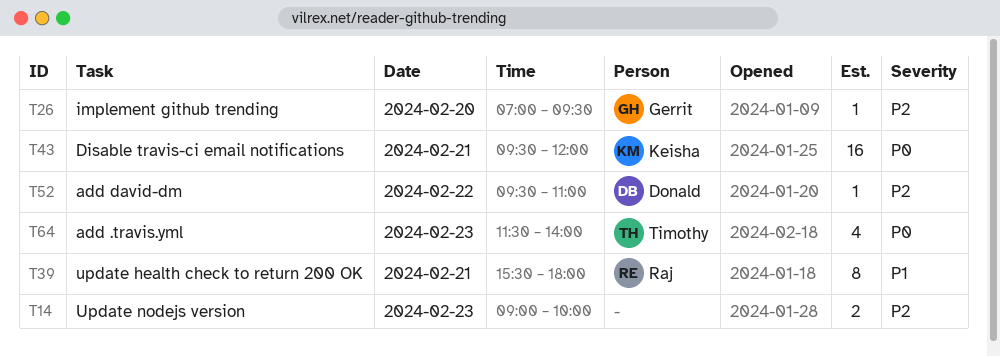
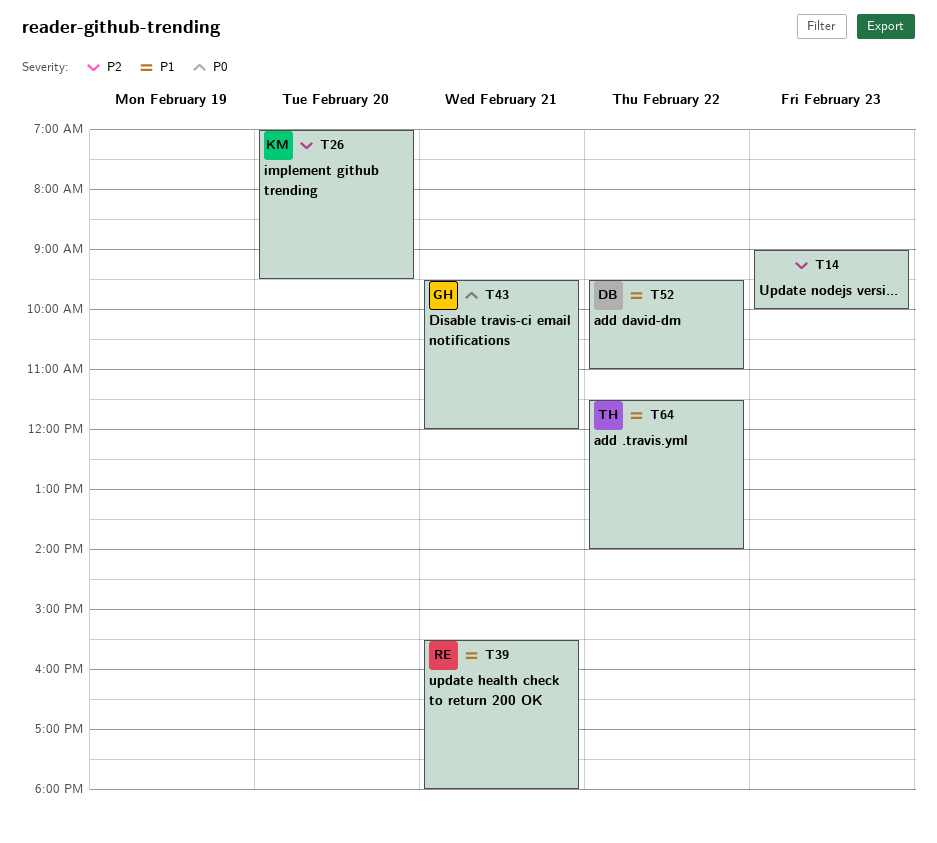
T26, owner: Gerrit -> Keisha
T43, owner: Keisha -> Gerrit
T52, priority: P2 -> P1
T64, priority: P0 -> P1
T64, day: Feb 23 -> Feb 22

